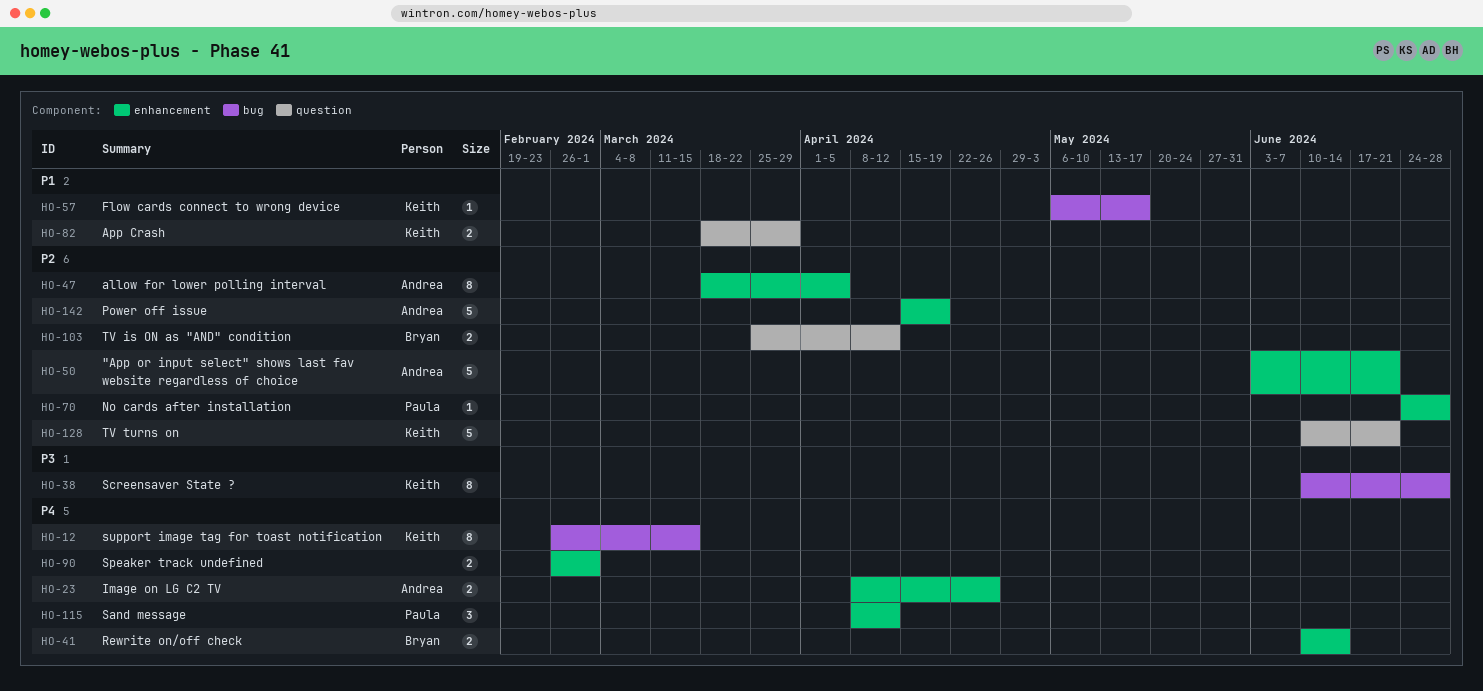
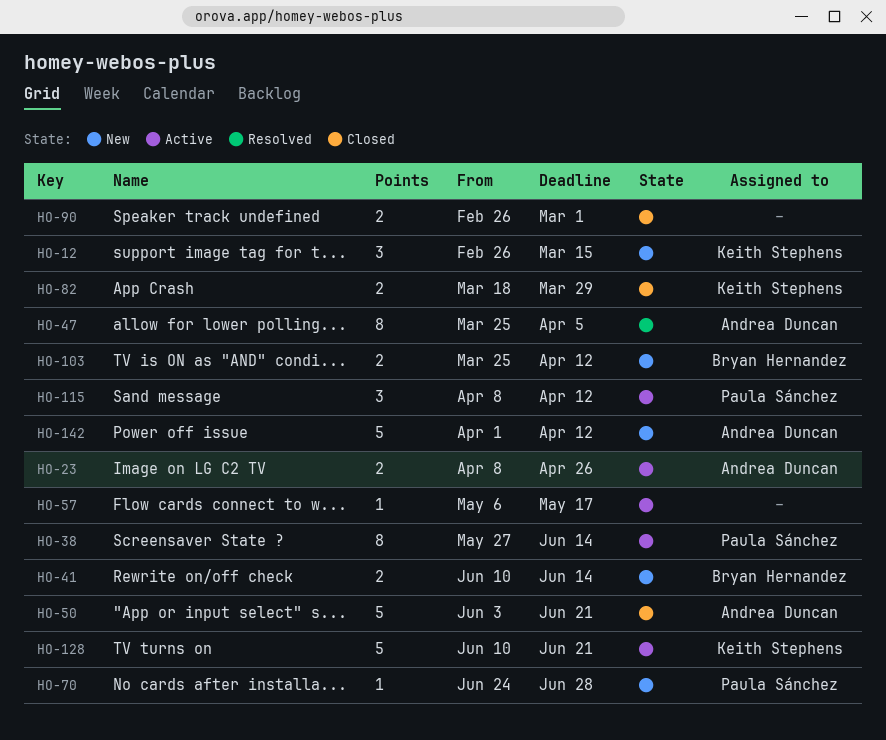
HO-12, estimate: 8 -> 3
HO-38, owner: Keith Stephens -> Paula Sánchez
HO-38, start: Jun 10 -> May 27
HO-38, due: Jun 28 -> Jun 14
HO-47, start: Mar 18 -> Mar 25
HO-57, owner: Keith Stephens -> none
HO-142, start: Apr 15 -> Apr 1
HO-142, due: Apr 19 -> Apr 12

